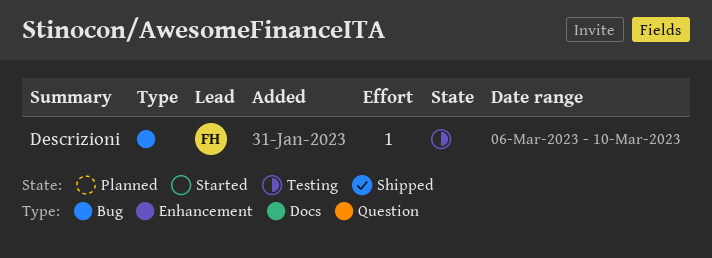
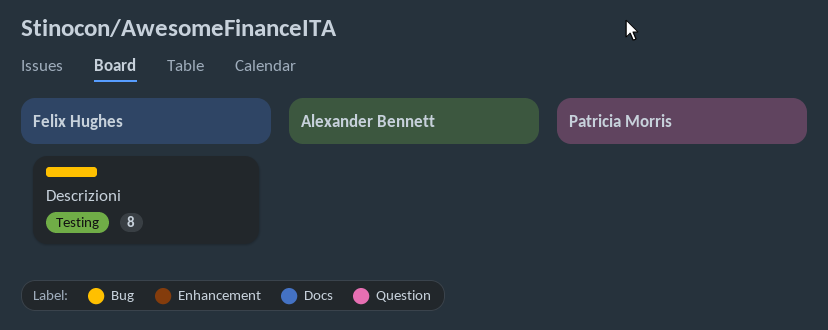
Descrizioni, estimate: 1 -> 8

